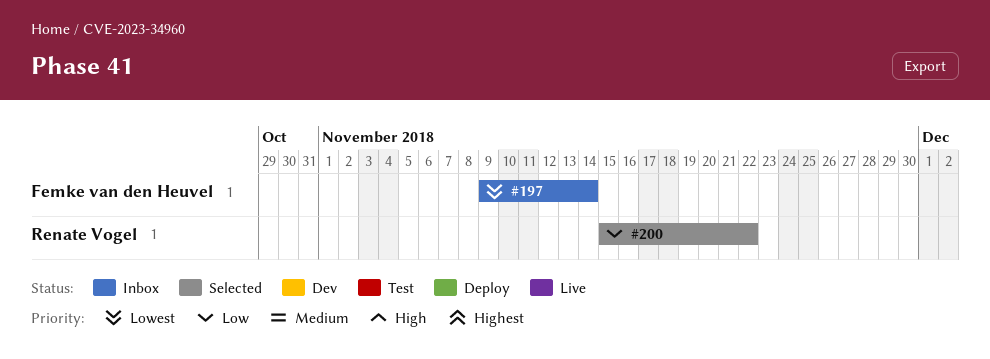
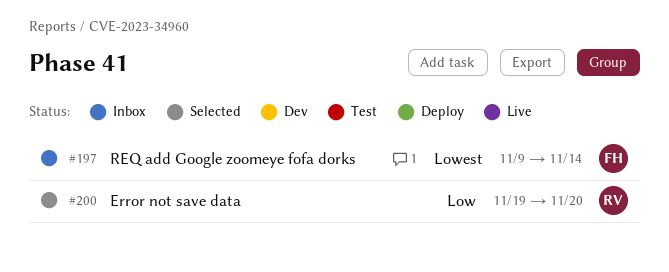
#200, start: Nov 15 -> Nov 19
#200, due: Nov 22 -> Nov 20

